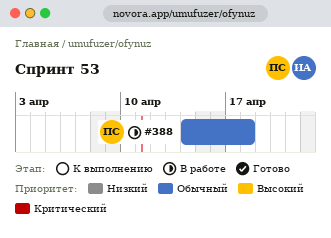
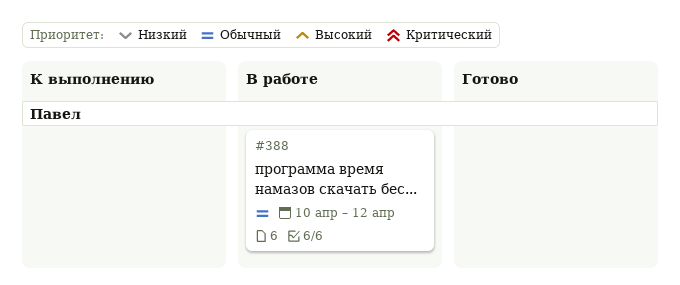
#388, start: Apr 14 -> Apr 10
#388, due: Apr 18 -> Apr 12

